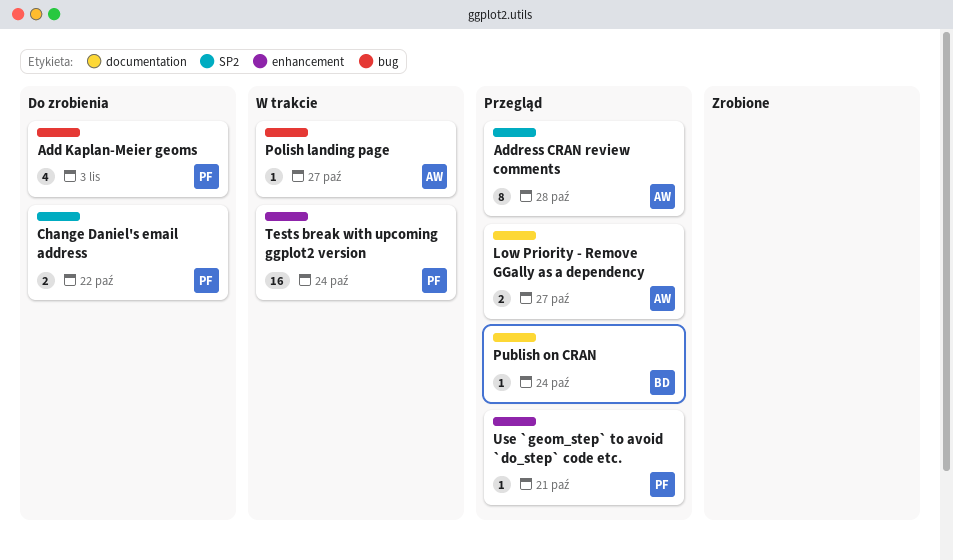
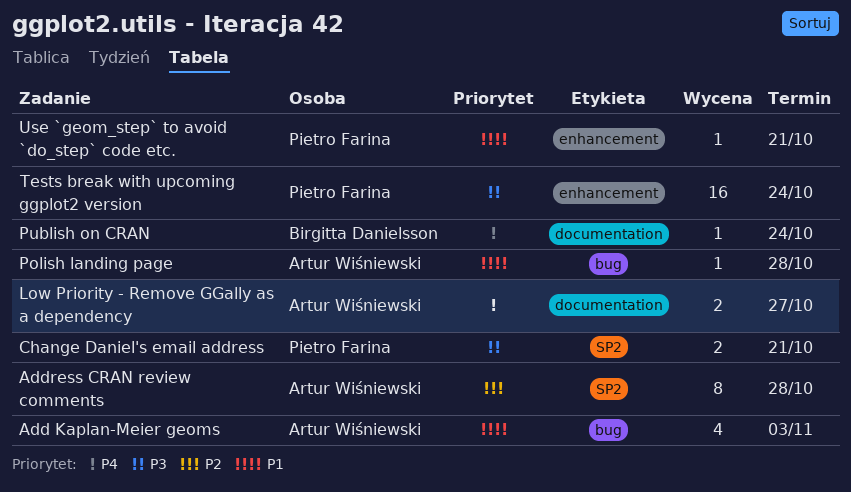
Add Kaplan-Meier geoms, owner: Pietro Farina -> Artur Wiśniewski
Change Daniel's email address, due: Oct 22 -> Oct 21
Polish landing page, due: Oct 27 -> Oct 28

